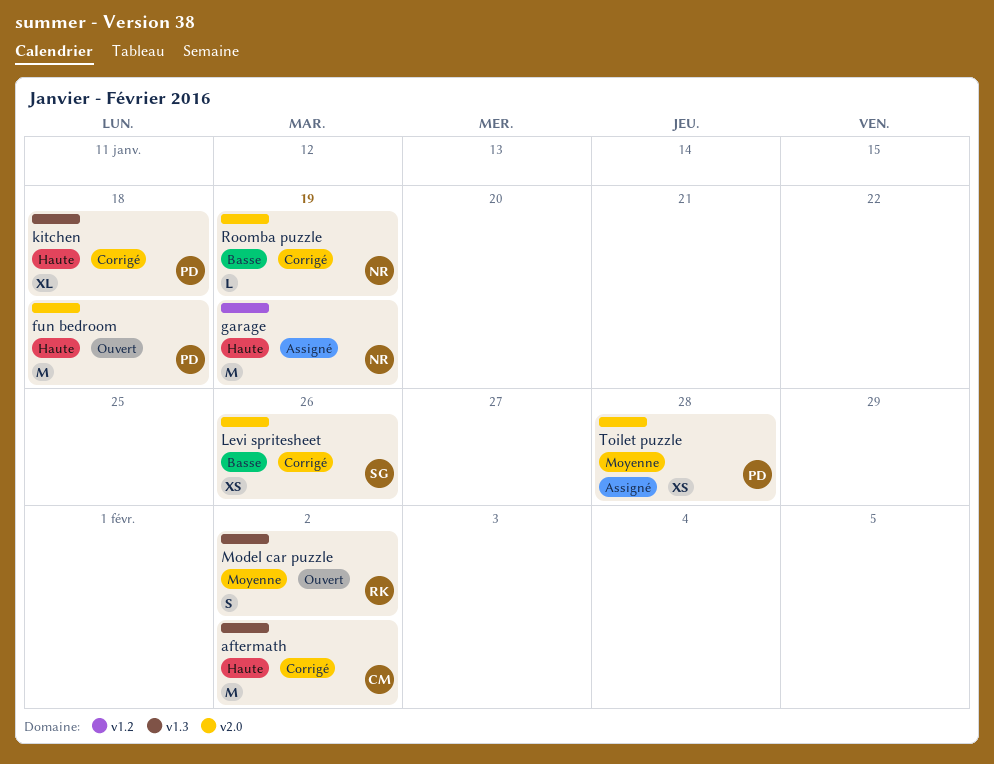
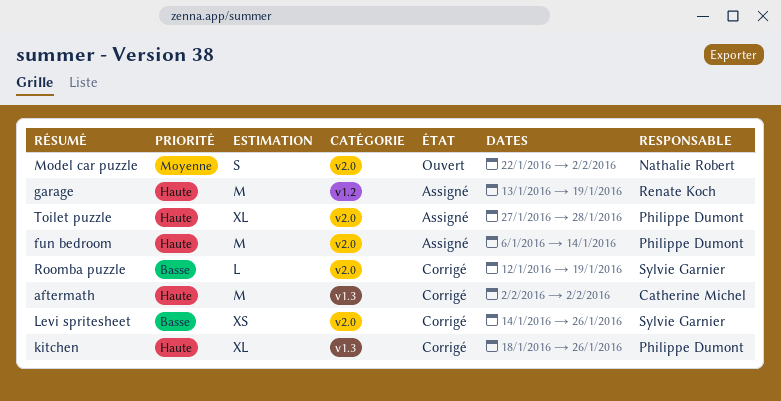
fun bedroom, status: Ouvert -> Assigné
fun bedroom, due: Jan 18 -> Jan 14
garage, owner: Nathalie Robert -> Renate Koch
kitchen, due: Jan 18 -> Jan 26
Model car puzzle, owner: Renate Koch -> Nathalie Robert
Model car puzzle, label: v1.3 -> v2.0
Roomba puzzle, owner: Nathalie Robert -> Sylvie Garnier
Toilet puzzle, priority: Moyenne -> Haute
Toilet puzzle, estimate: XS -> XL

